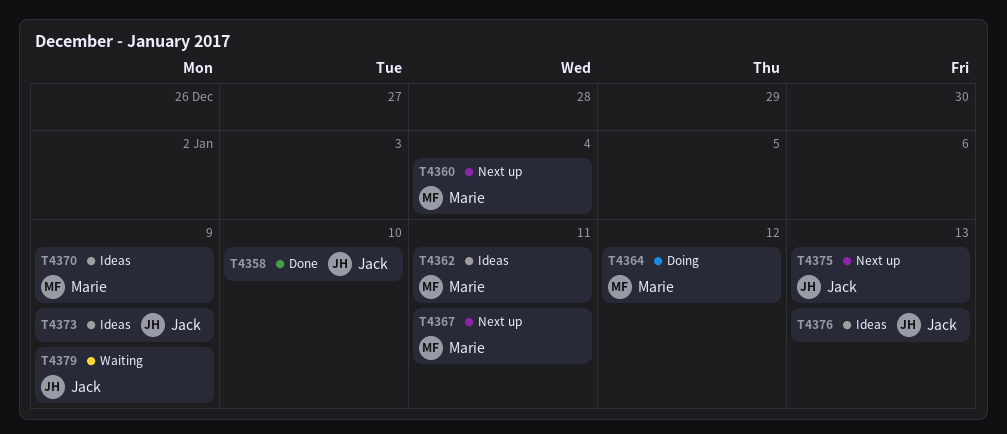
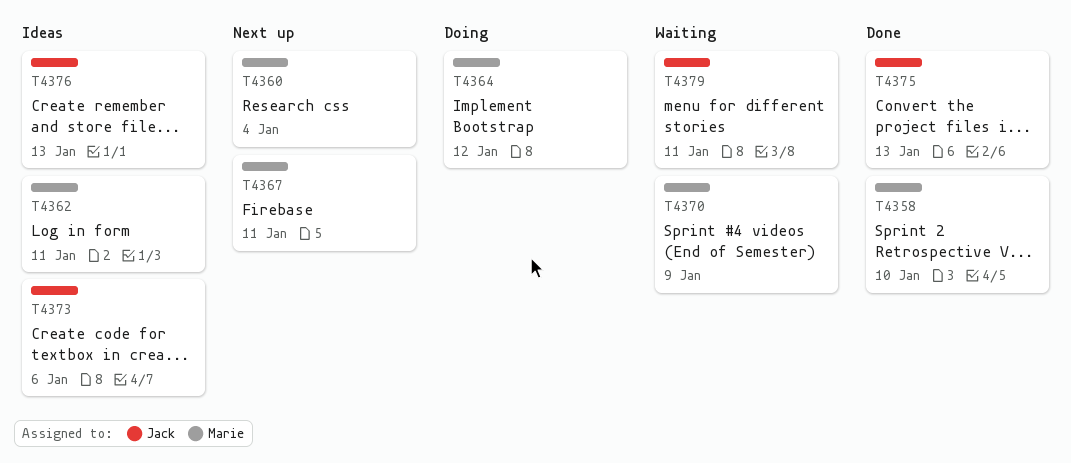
T4358, owner: Jack -> Marie
T4370, status: Ideas -> Waiting
T4373, due: Jan 9 -> Jan 6
T4375, status: Next up -> Done
T4379, due: Jan 9 -> Jan 11

